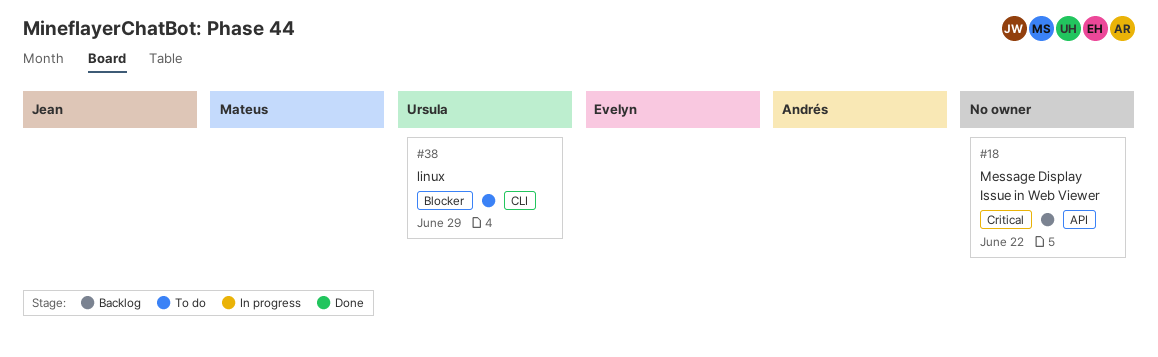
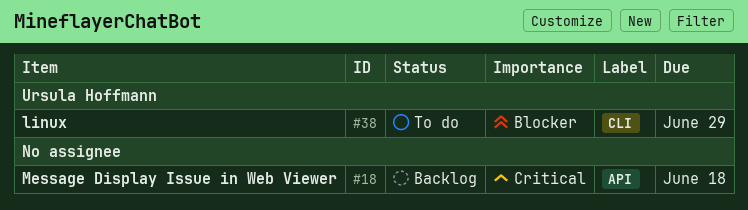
#18, due: Jun 22 -> Jun 18

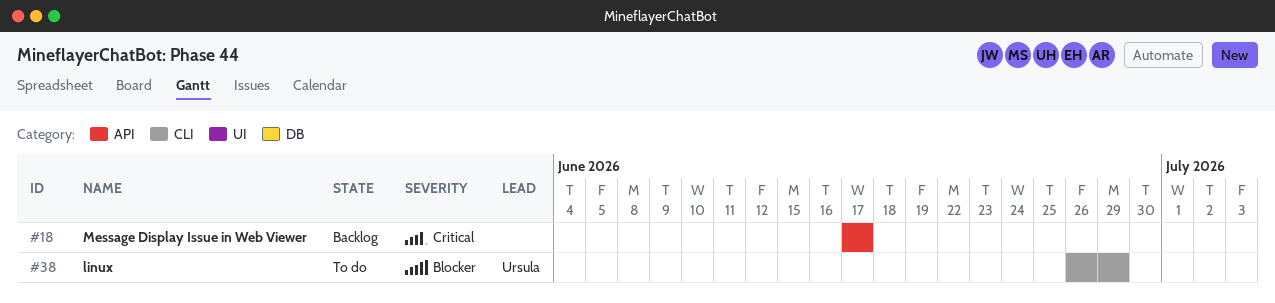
#18, due: Jun 18 -> Jun 17

